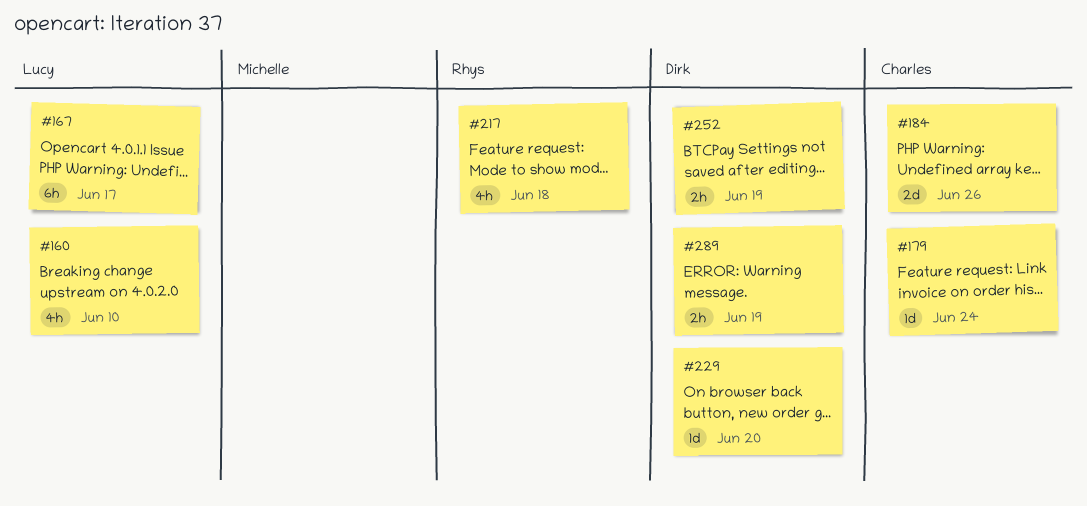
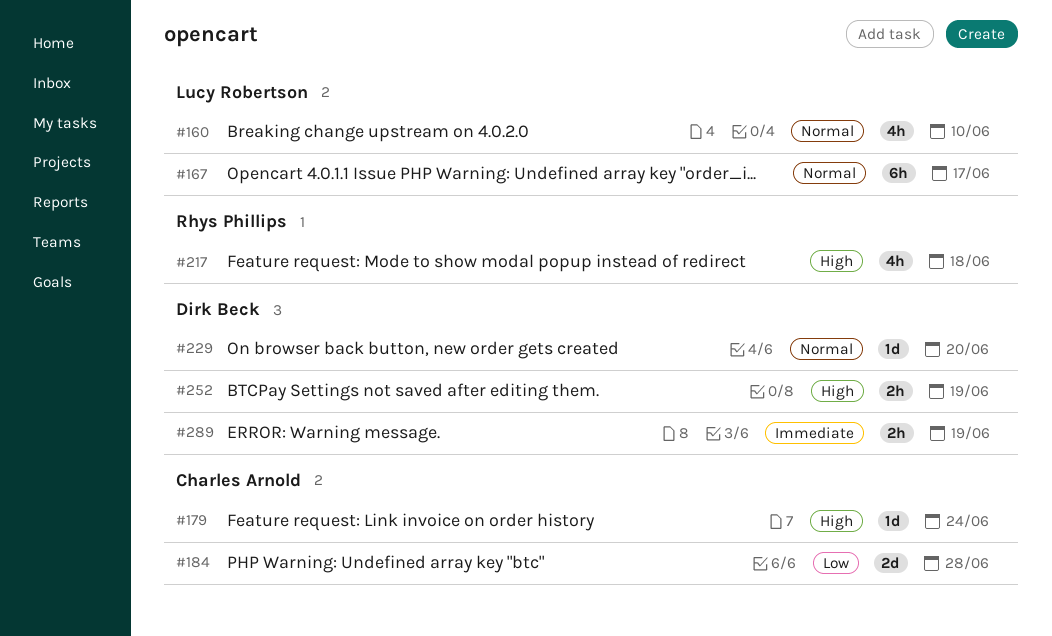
#184, due: Jun 26 -> Jun 28

